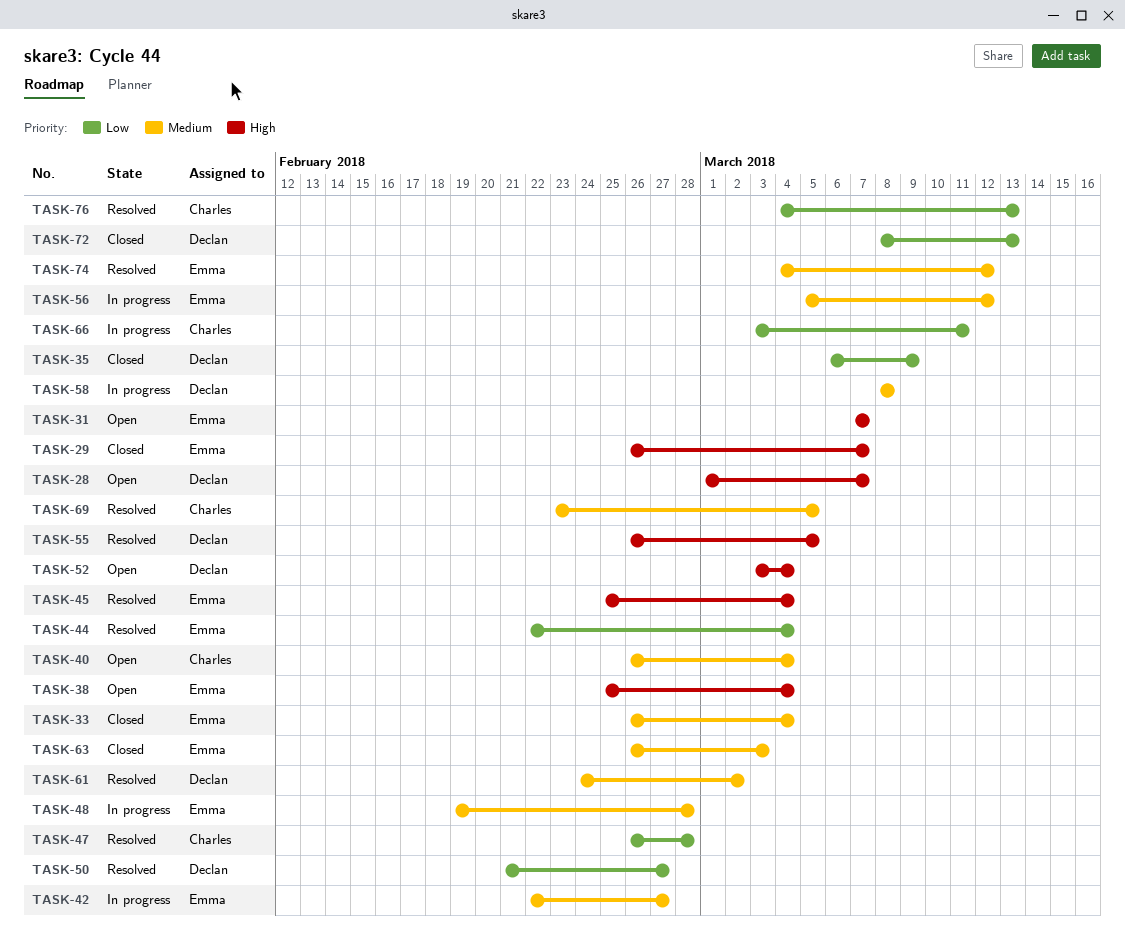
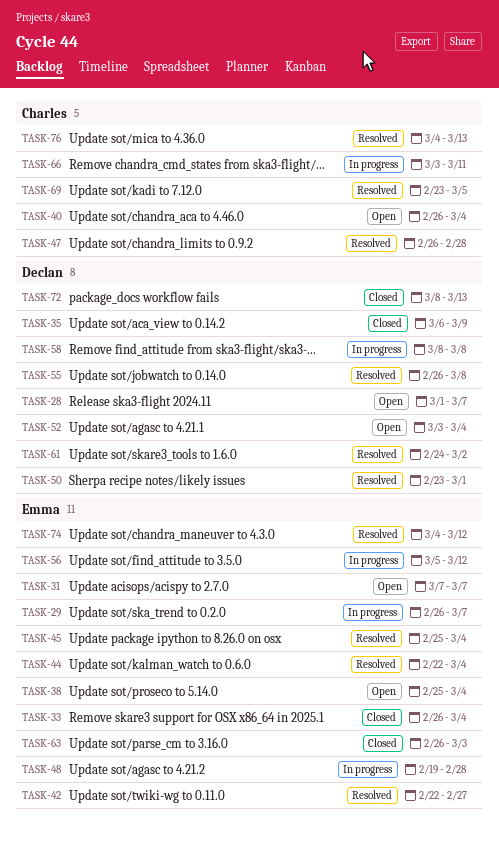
TASK-29, status: Closed -> In progress
TASK-42, status: In progress -> Resolved
TASK-50, start: Feb 21 -> Feb 23
TASK-50, due: Feb 27 -> Mar 1
TASK-55, due: Mar 5 -> Mar 8

